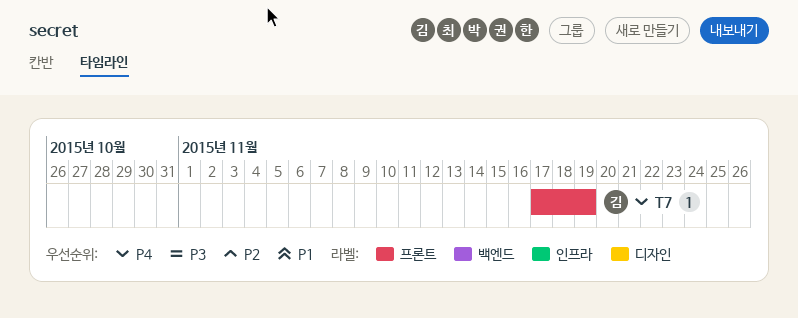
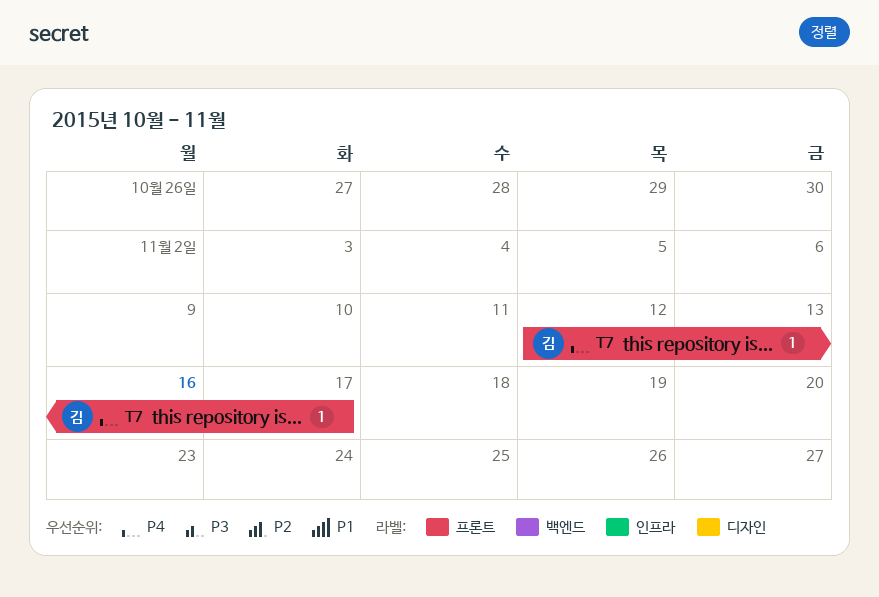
T7, start: Nov 17 -> Nov 12
T7, due: Nov 19 -> Nov 17

